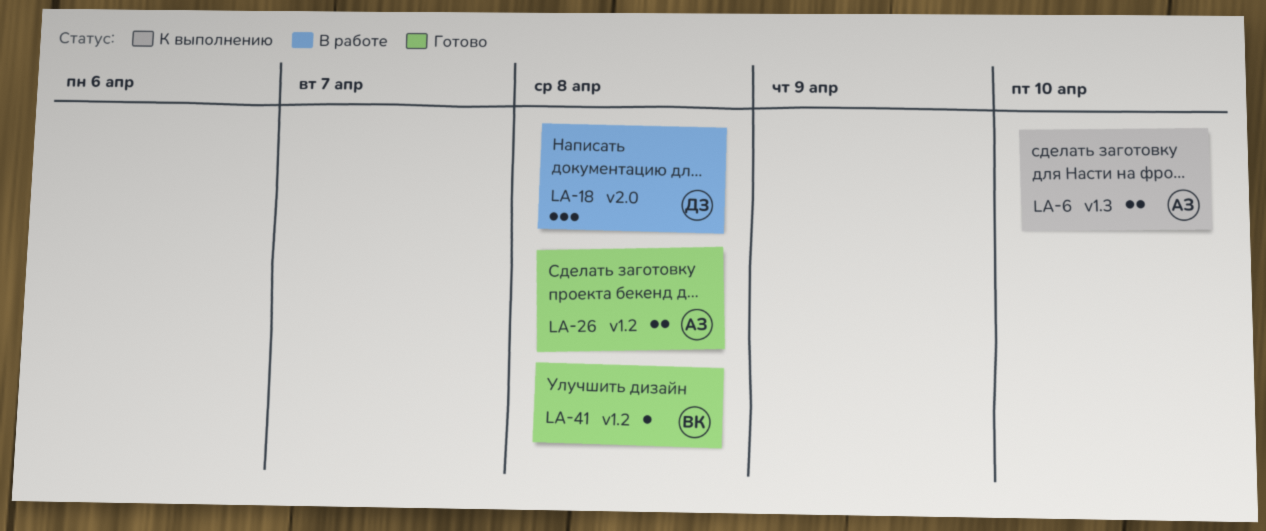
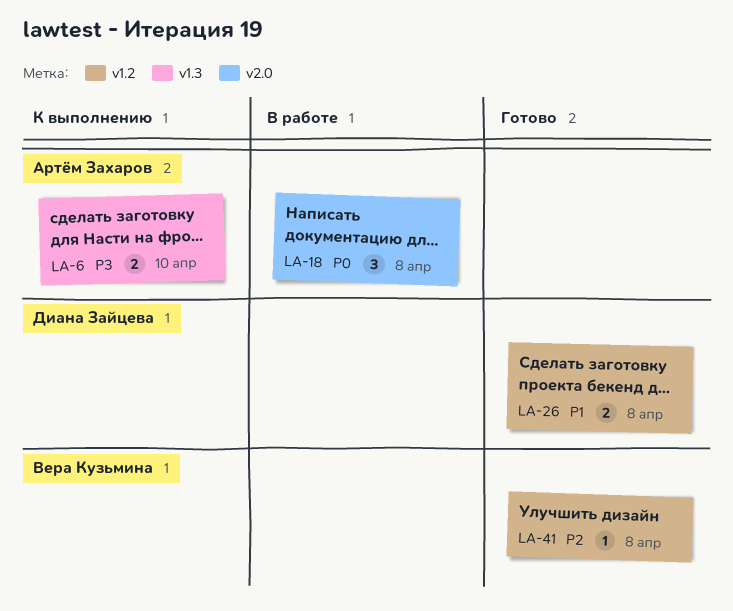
LA-18, owner: Диана Зайцева -> Артём Захаров
LA-26, owner: Артём Захаров -> Диана Зайцева

